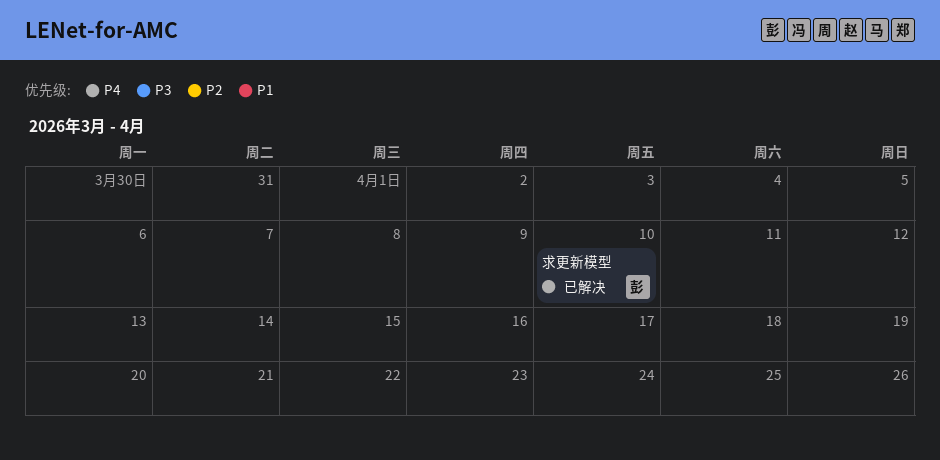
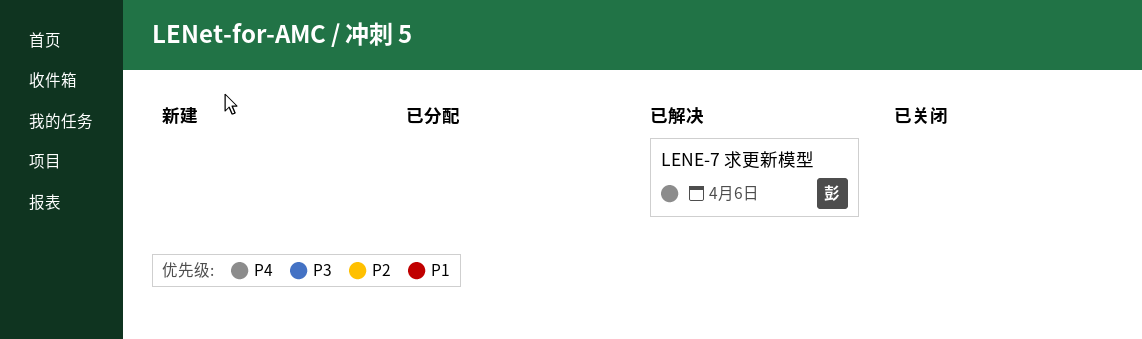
求更新模型, due: Apr 10 -> Apr 6

